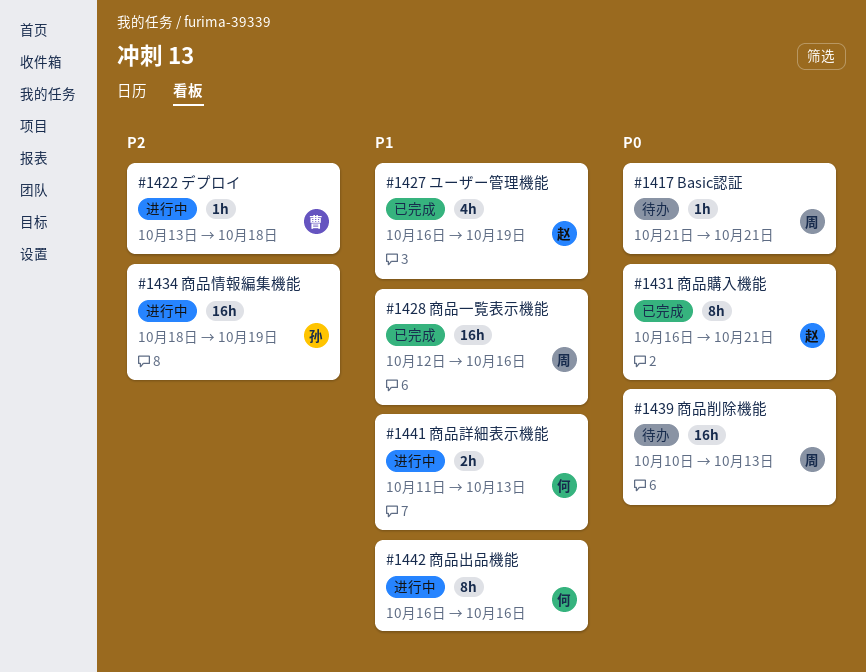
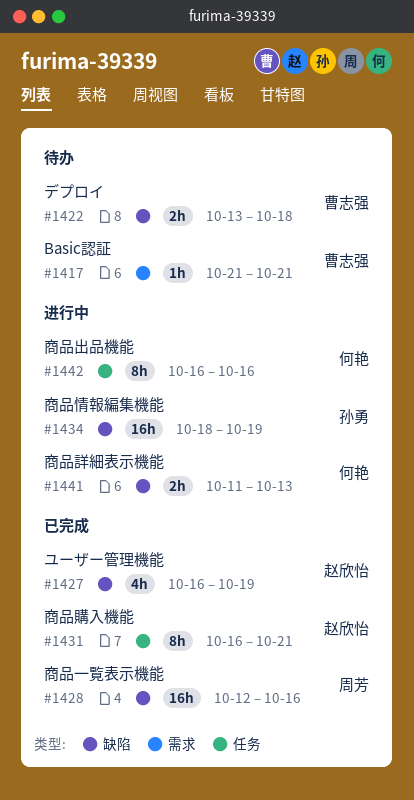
#1417, owner: 周芳 -> 曹志强
#1422, status: 进行中 -> 待办
#1422, estimate: 1h -> 2h
#1439: present -> none

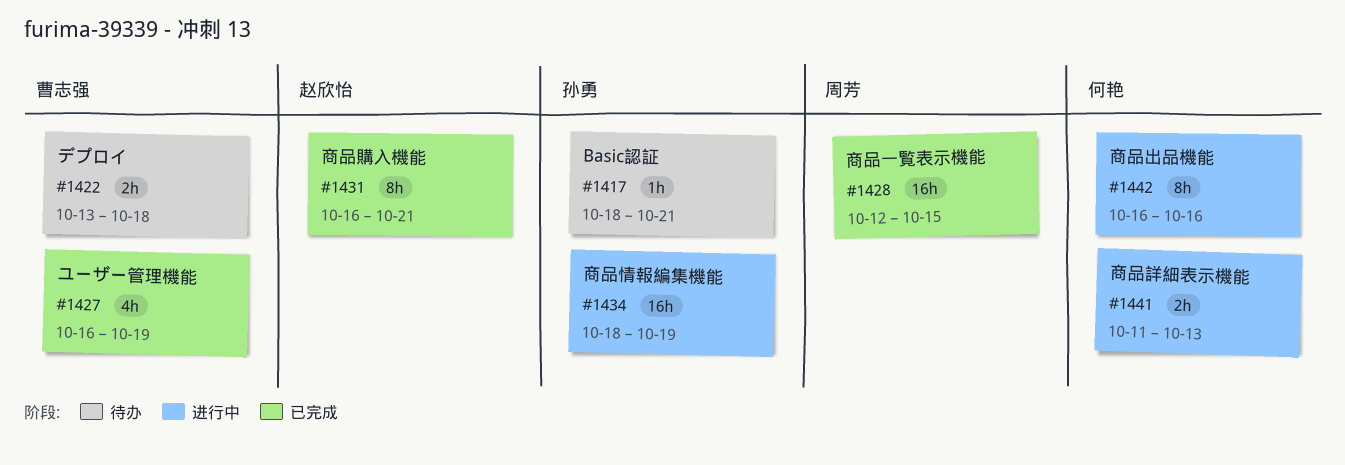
#1417, owner: 曹志强 -> 孙勇
#1417, start: Oct 21 -> Oct 18
#1427, owner: 赵欣怡 -> 曹志强
#1428, due: Oct 16 -> Oct 15

